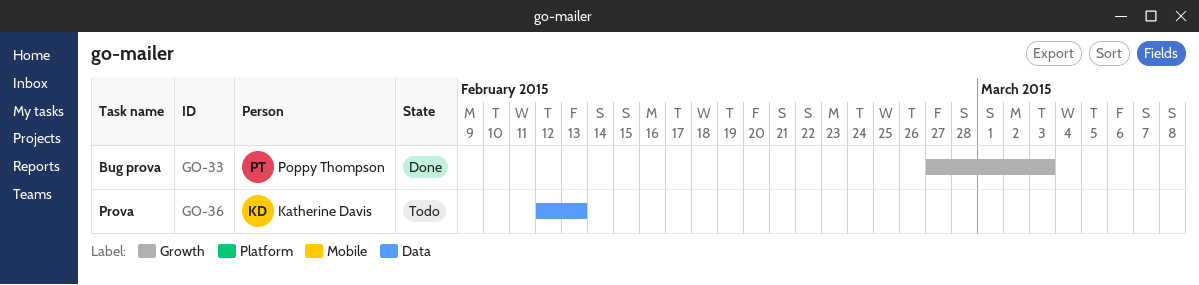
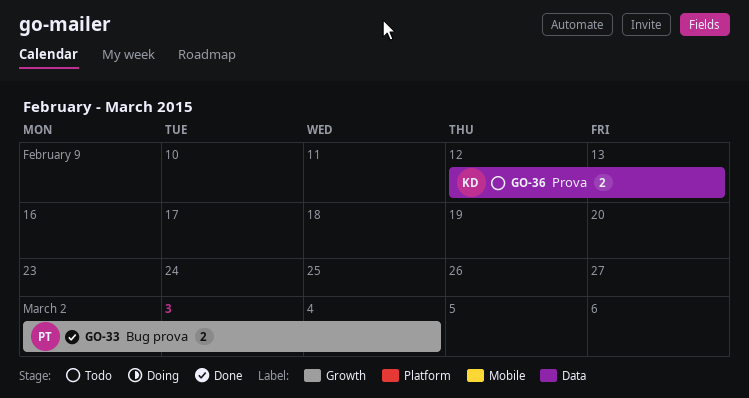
GO-33, start: Feb 27 -> Mar 2
GO-33, due: Mar 3 -> Mar 4

